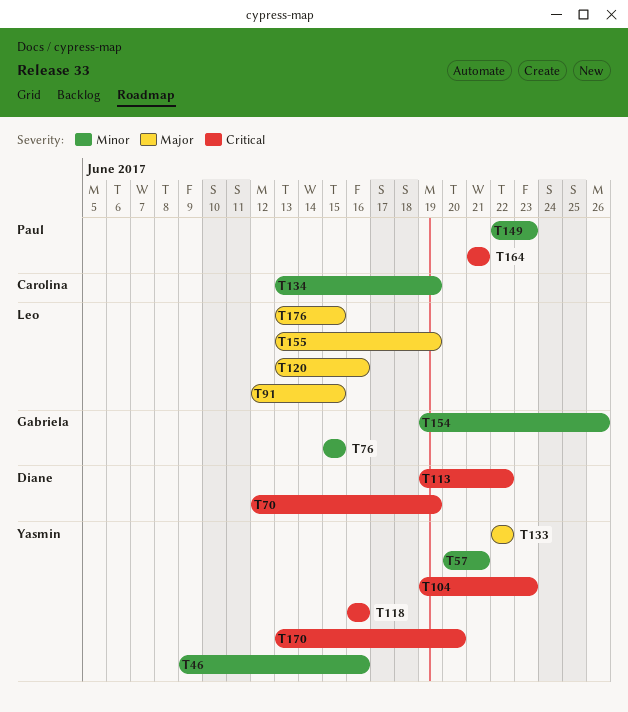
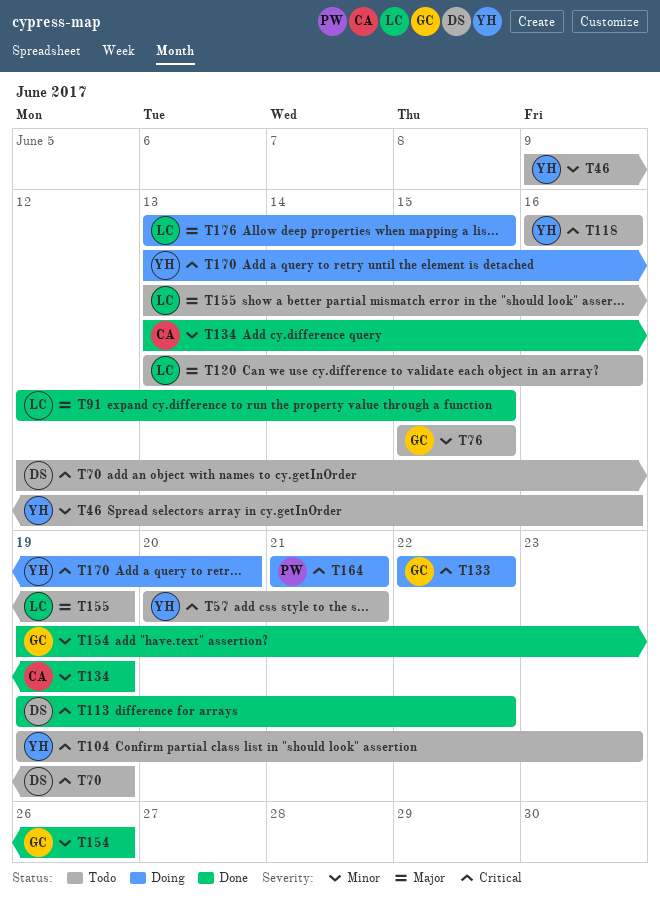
T57, priority: Minor -> Critical
T133, owner: Yasmin -> Gabriela
T133, priority: Major -> Critical
T149: present -> none

